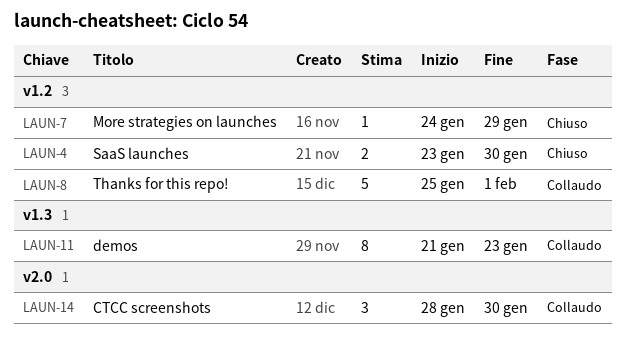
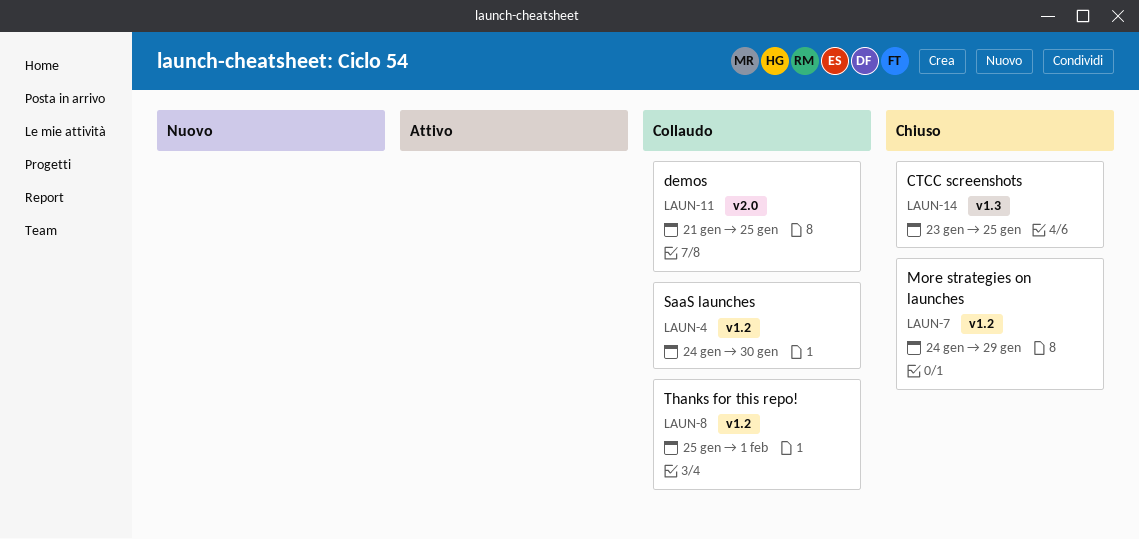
LAUN-4, status: Chiuso -> Collaudo
LAUN-4, start: Jan 23 -> Jan 24
LAUN-11, label: v1.3 -> v2.0
LAUN-11, due: Jan 23 -> Jan 25
LAUN-14, status: Collaudo -> Chiuso
LAUN-14, label: v2.0 -> v1.3
LAUN-14, start: Jan 28 -> Jan 23
LAUN-14, due: Jan 30 -> Jan 25

